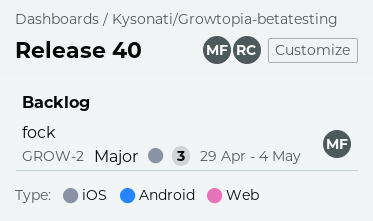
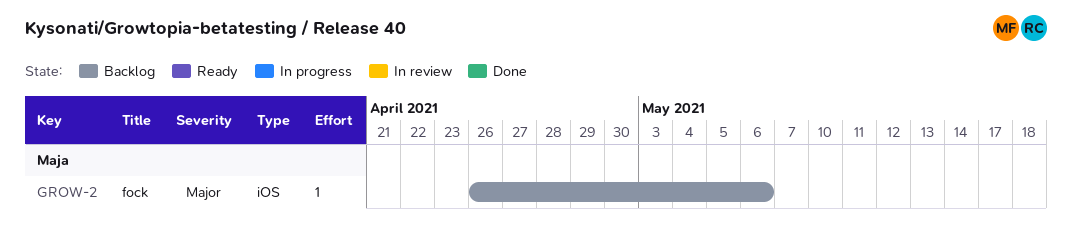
GROW-2, estimate: 3 -> 1
GROW-2, start: Apr 29 -> Apr 26
GROW-2, due: May 4 -> May 6

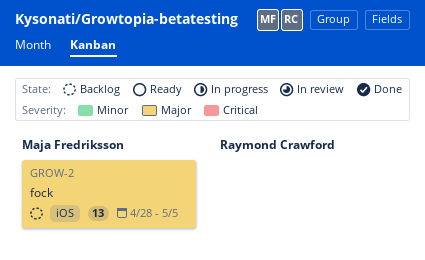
GROW-2, estimate: 1 -> 13
GROW-2, start: Apr 26 -> Apr 28
GROW-2, due: May 6 -> May 5

